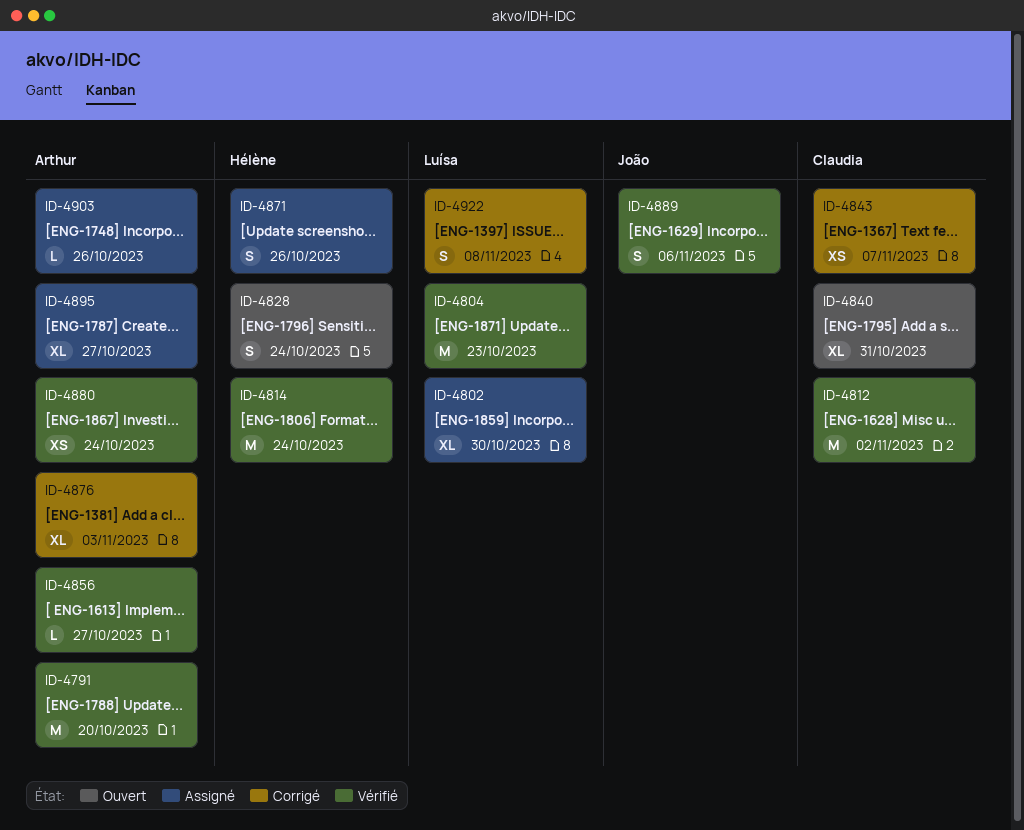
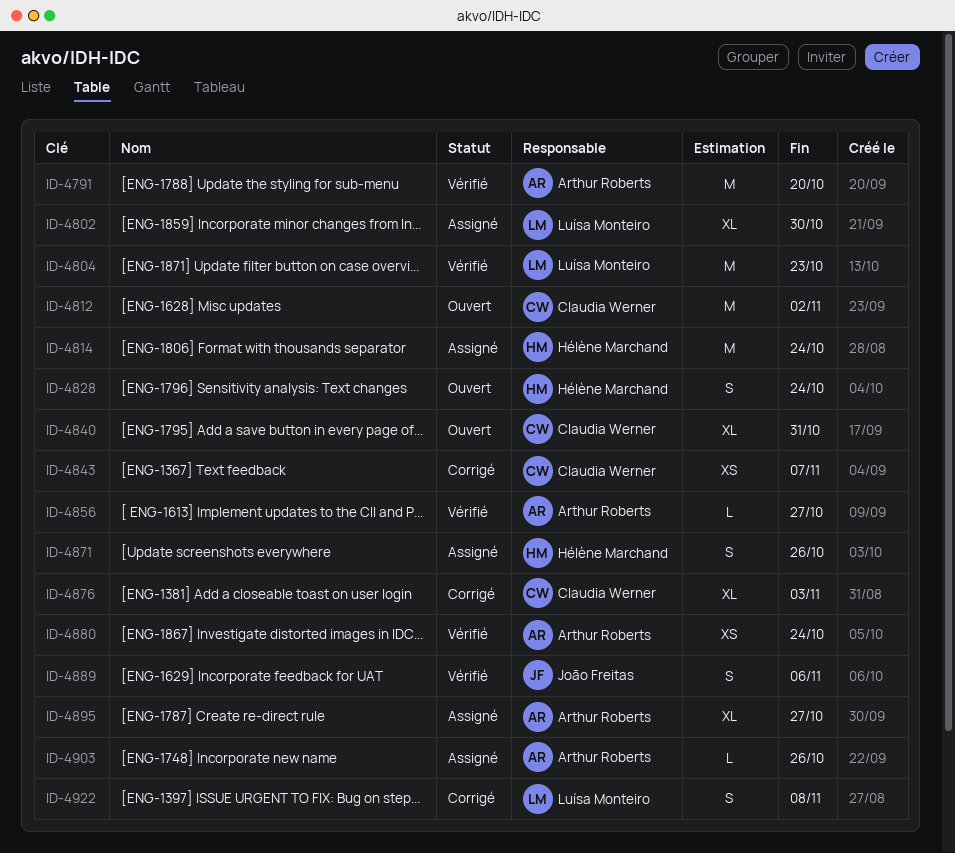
ID-4812, status: Vérifié -> Ouvert
ID-4814, status: Vérifié -> Assigné
ID-4876, owner: Arthur Roberts -> Claudia Werner

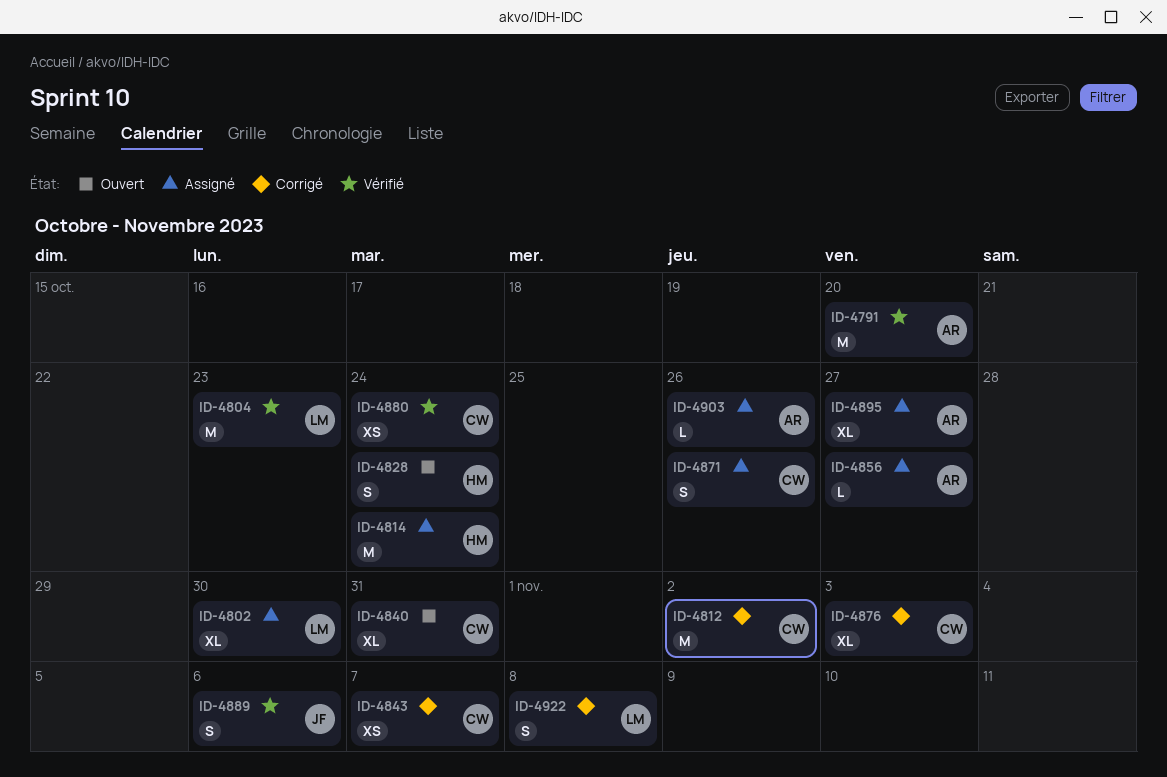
ID-4812, status: Ouvert -> Corrigé
ID-4856, status: Vérifié -> Assigné
ID-4871, owner: Hélène Marchand -> Claudia Werner
ID-4880, owner: Arthur Roberts -> Claudia Werner

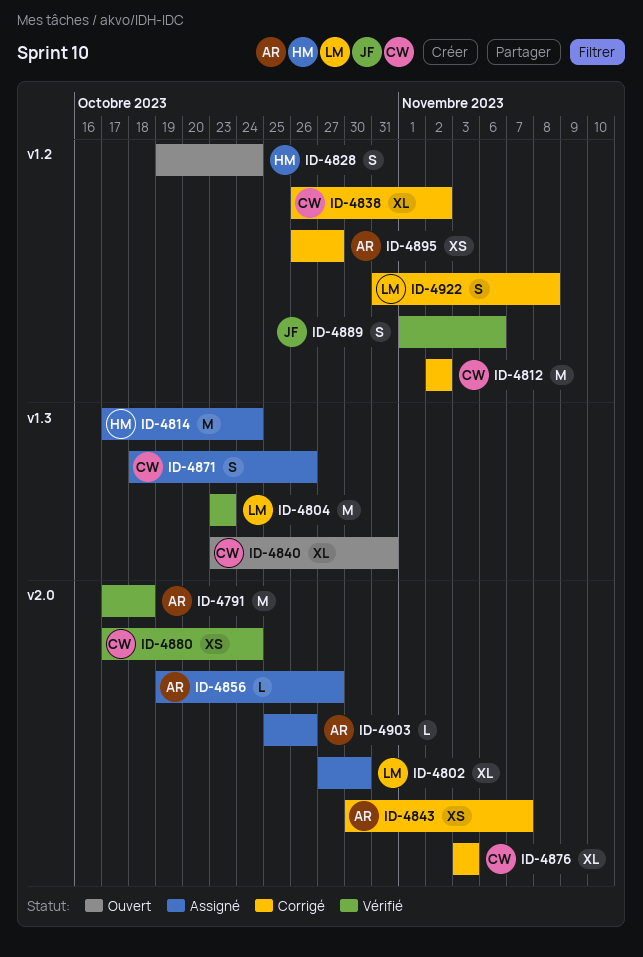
ID-4791, due: Oct 20 -> Oct 18
ID-4838: none -> present
ID-4843, owner: CW -> AR
ID-4895, status: Assigné -> Corrigé
ID-4895, estimate: XL -> XS

